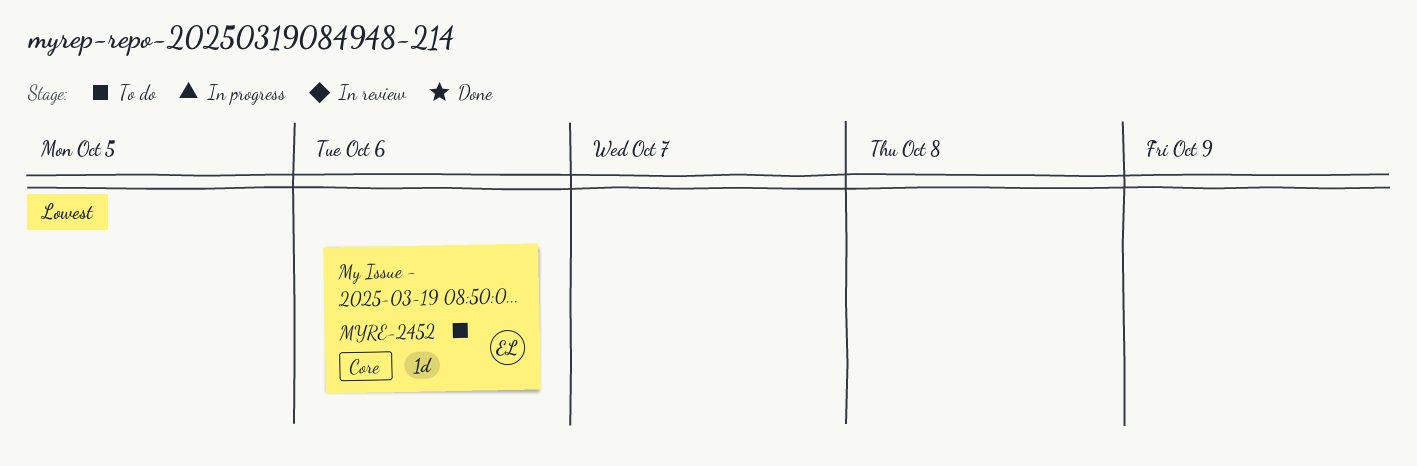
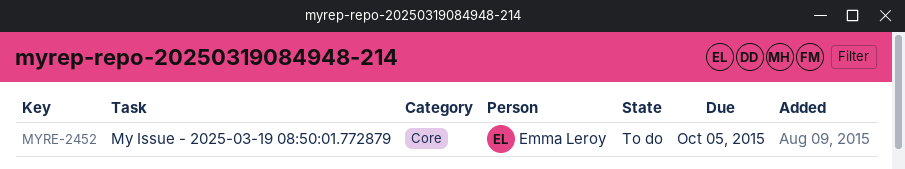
MYRE-2452, due: Oct 6 -> Oct 5

